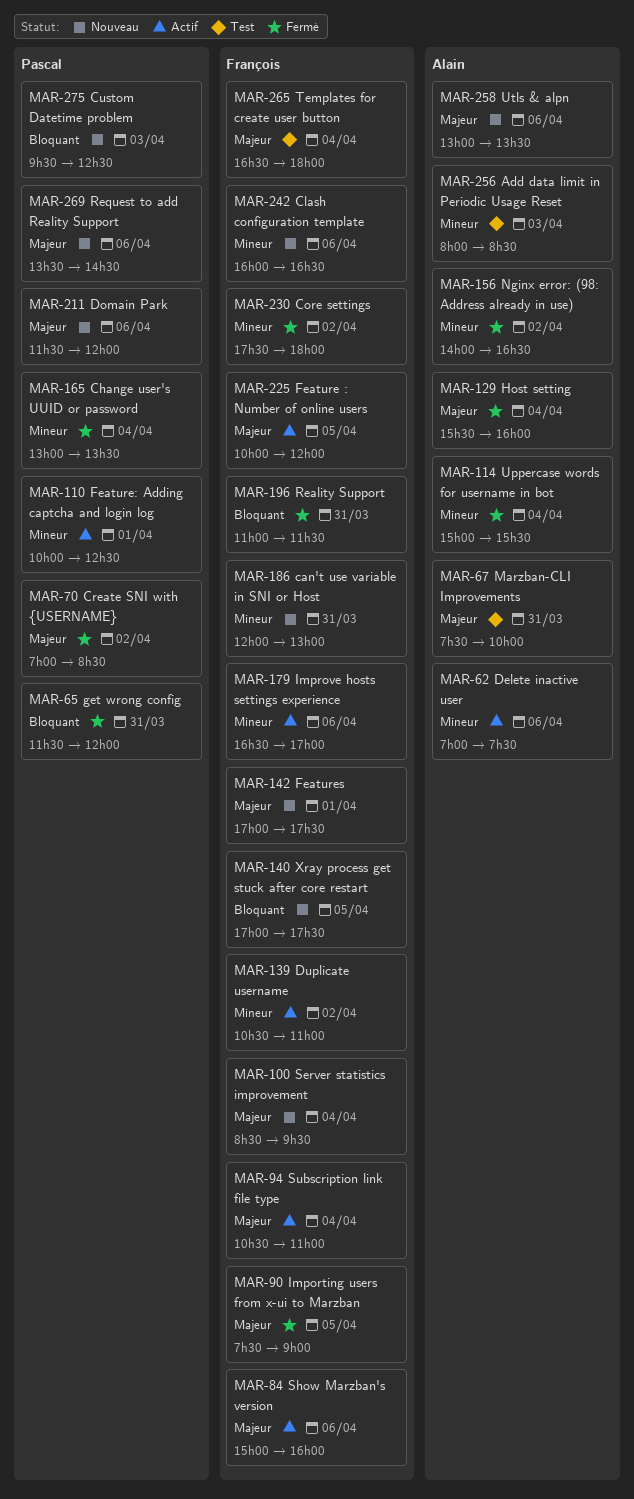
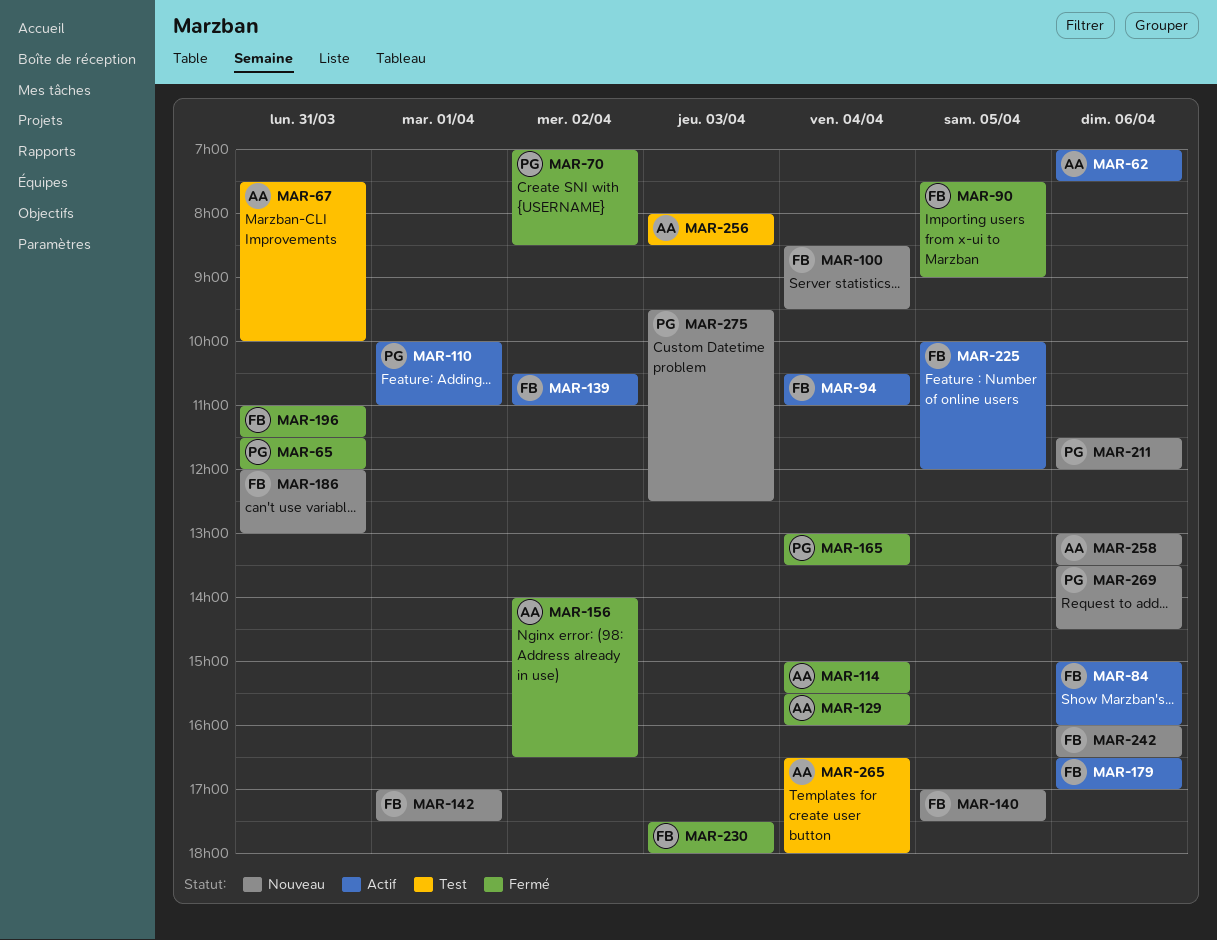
MAR-110, ends: 12:30 -> 11:00
MAR-230, day: Apr 2 -> Apr 3
MAR-265, owner: François -> Alain

